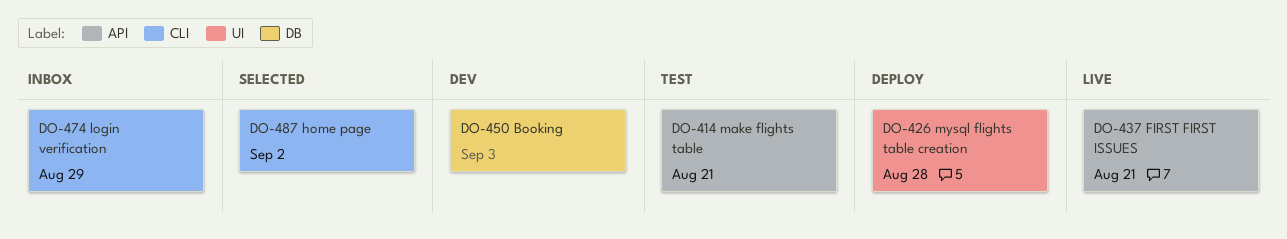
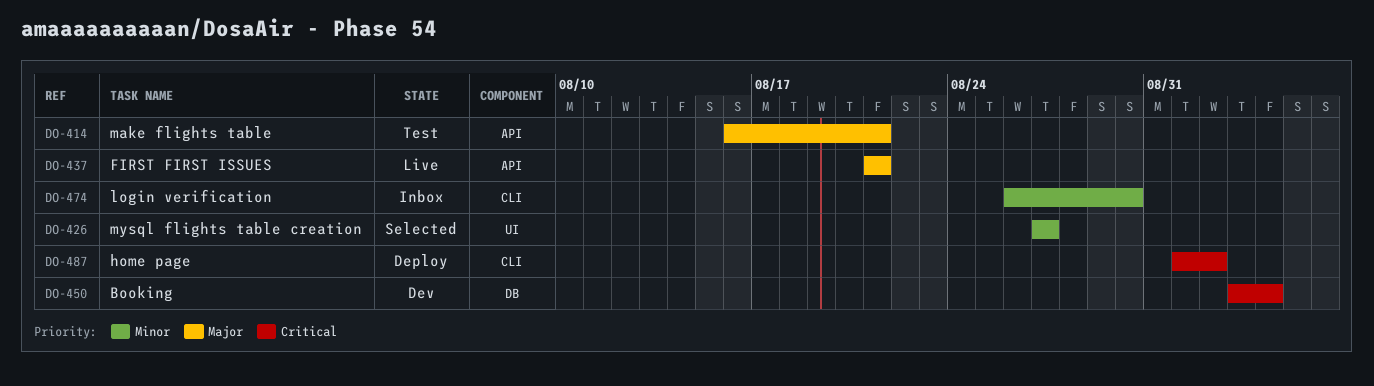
DO-426, status: Deploy -> Selected
DO-426, due: Aug 28 -> Aug 27
DO-450, due: Sep 3 -> Sep 4
DO-474, due: Aug 29 -> Aug 30
DO-487, status: Selected -> Deploy

